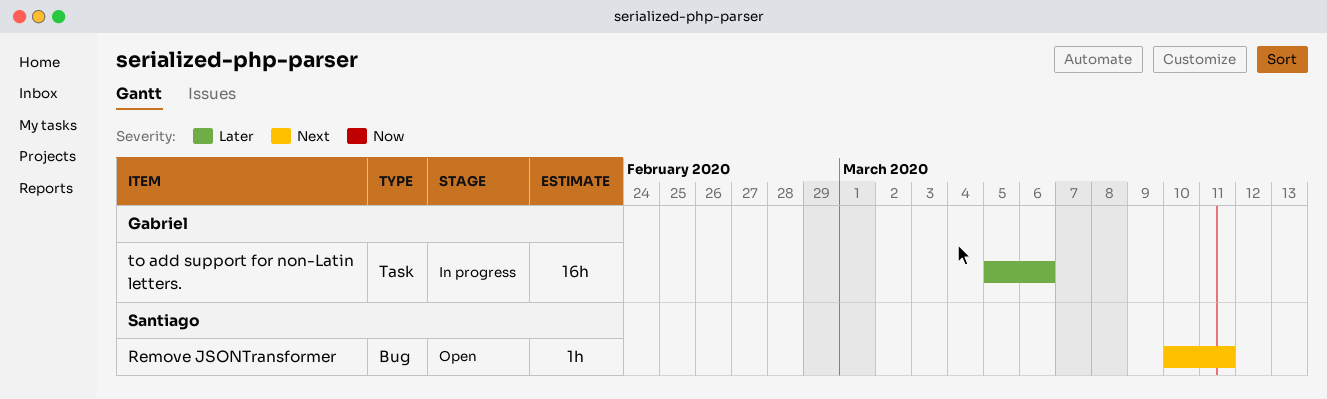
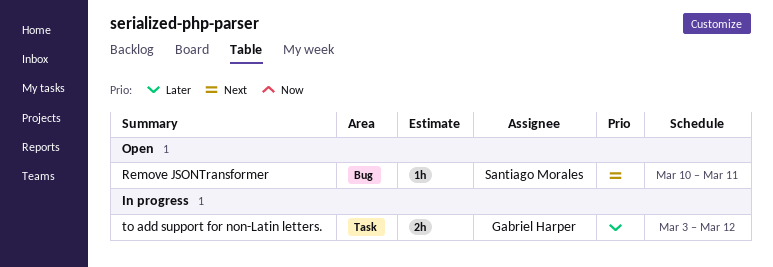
to add support for non-Latin letters., estimate: 16h -> 2h
to add support for non-Latin letters., start: Mar 5 -> Mar 3
to add support for non-Latin letters., due: Mar 6 -> Mar 12

